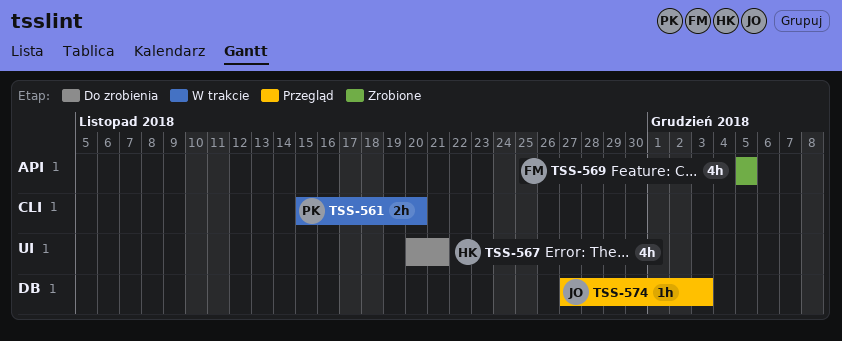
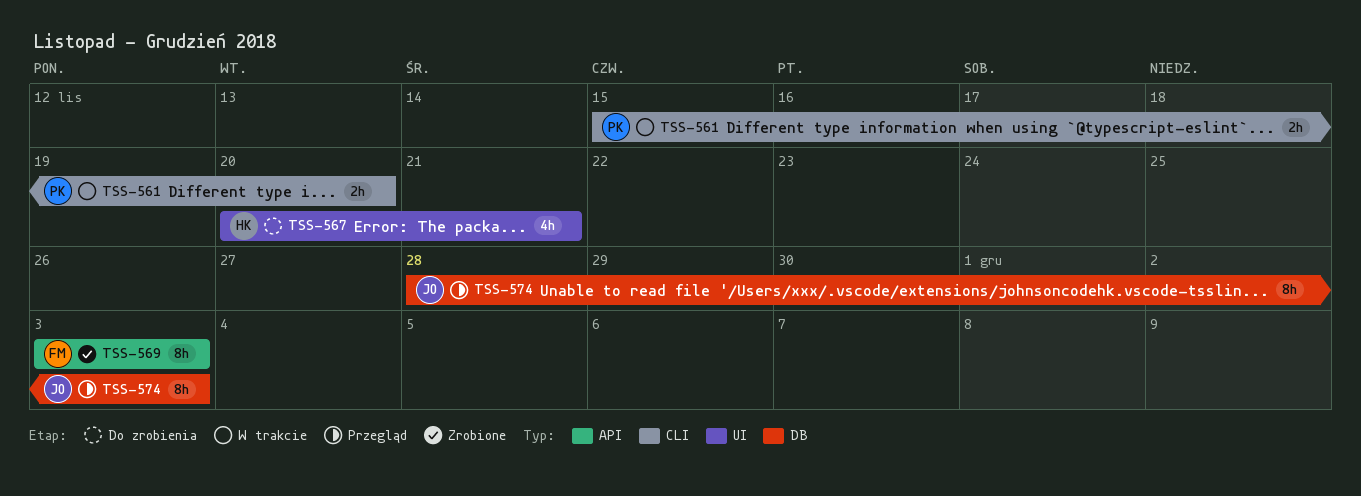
TSS-569, estimate: 4h -> 8h
TSS-569, start: Dec 5 -> Dec 3
TSS-569, due: Dec 5 -> Dec 3
TSS-574, estimate: 1h -> 8h
TSS-574, start: Nov 27 -> Nov 28

